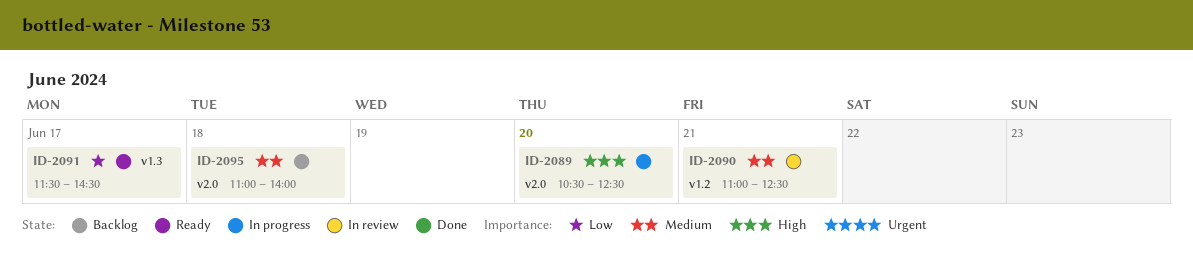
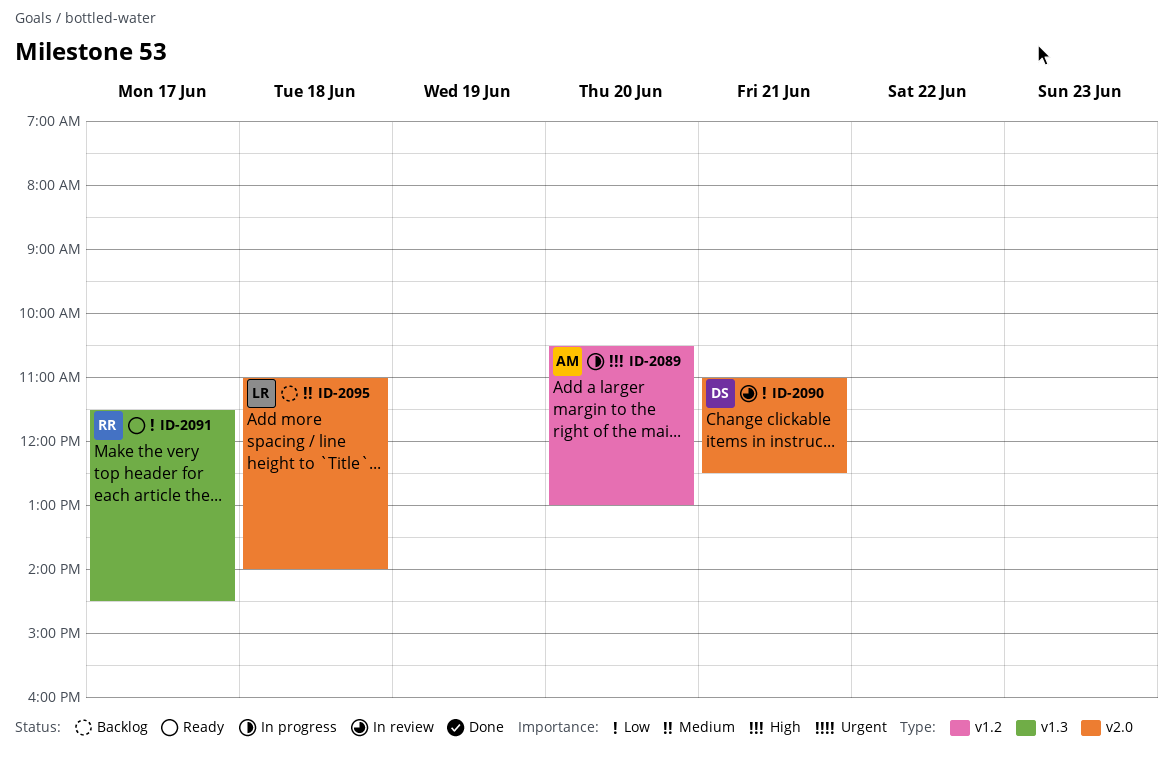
ID-2089, label: v2.0 -> v1.2
ID-2089, ends: 12:30 -> 13:00
ID-2090, priority: Medium -> Low
ID-2090, label: v1.2 -> v2.0

